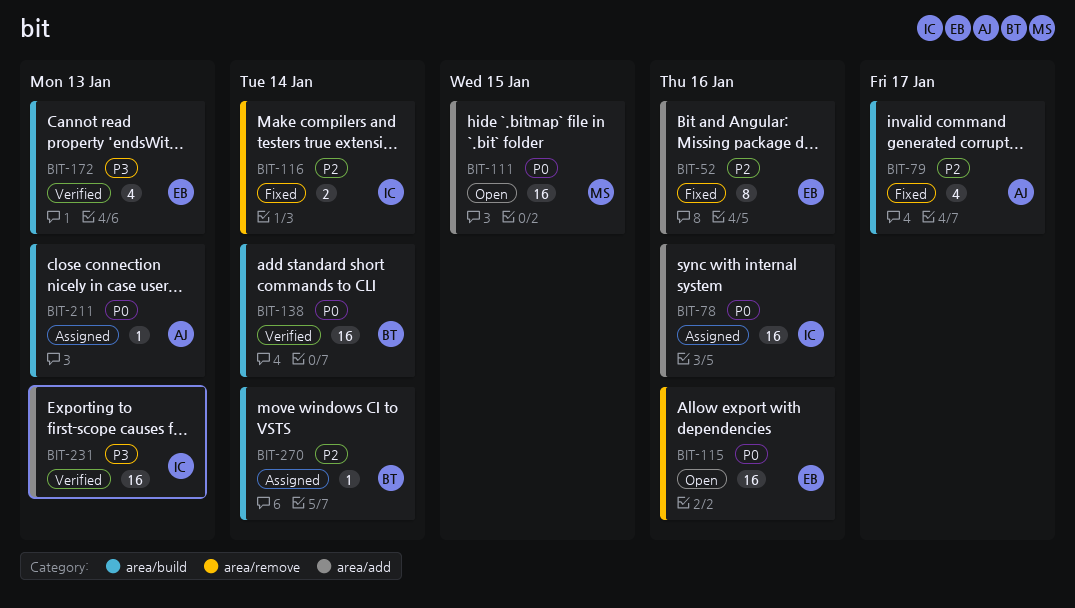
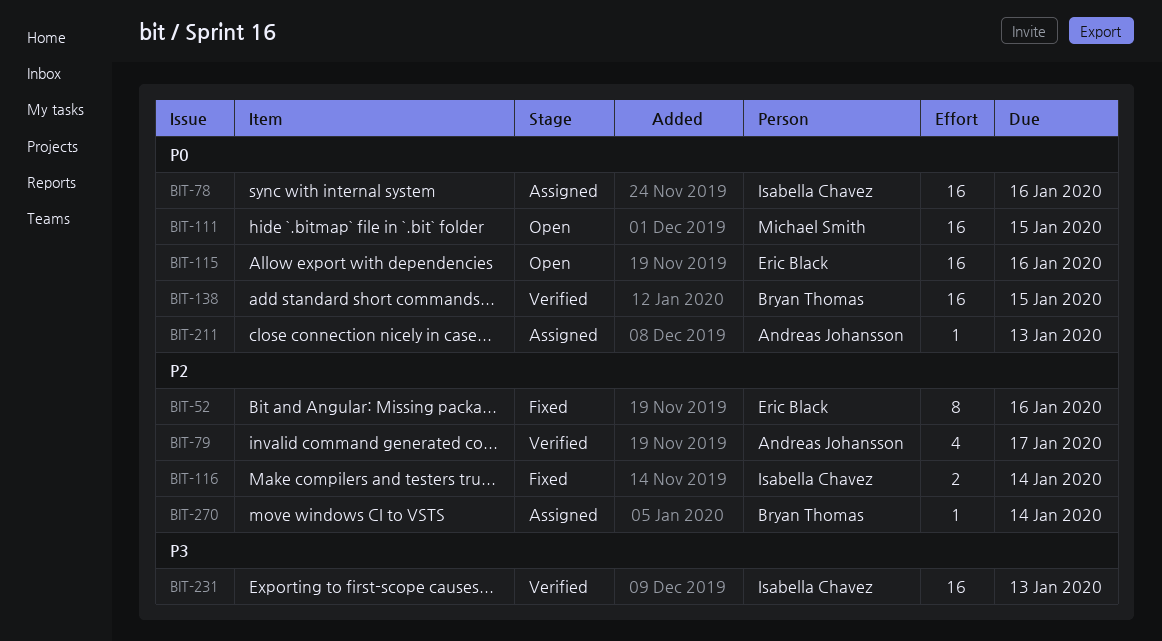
BIT-79, status: Fixed -> Verified
BIT-138, due: Jan 14 -> Jan 15
BIT-172: present -> none

